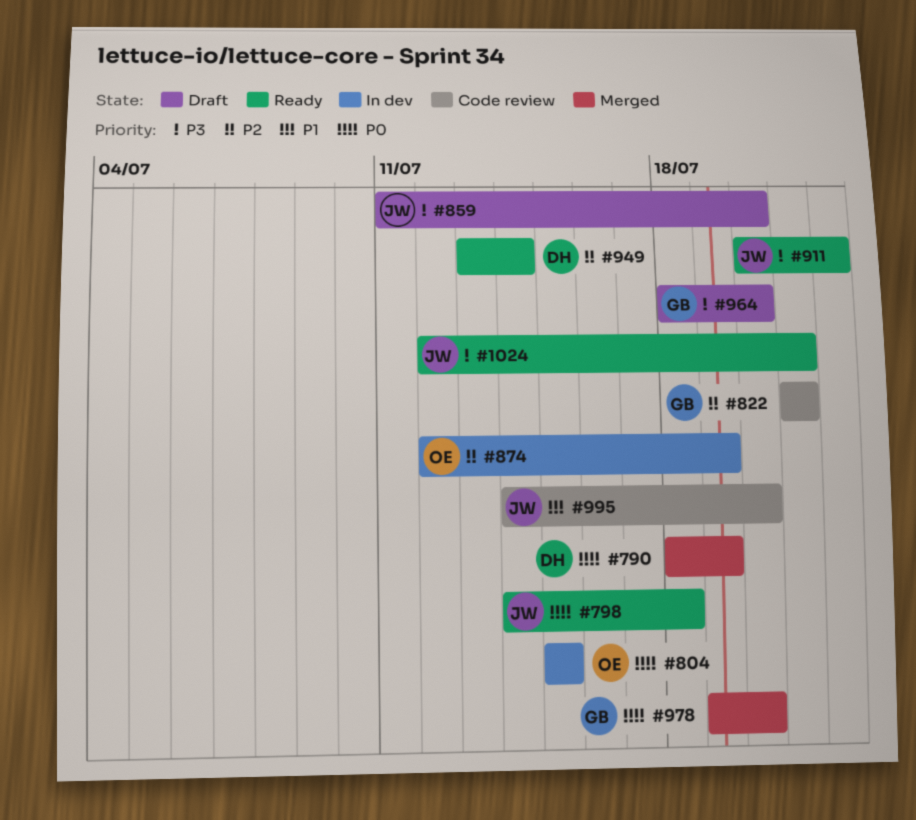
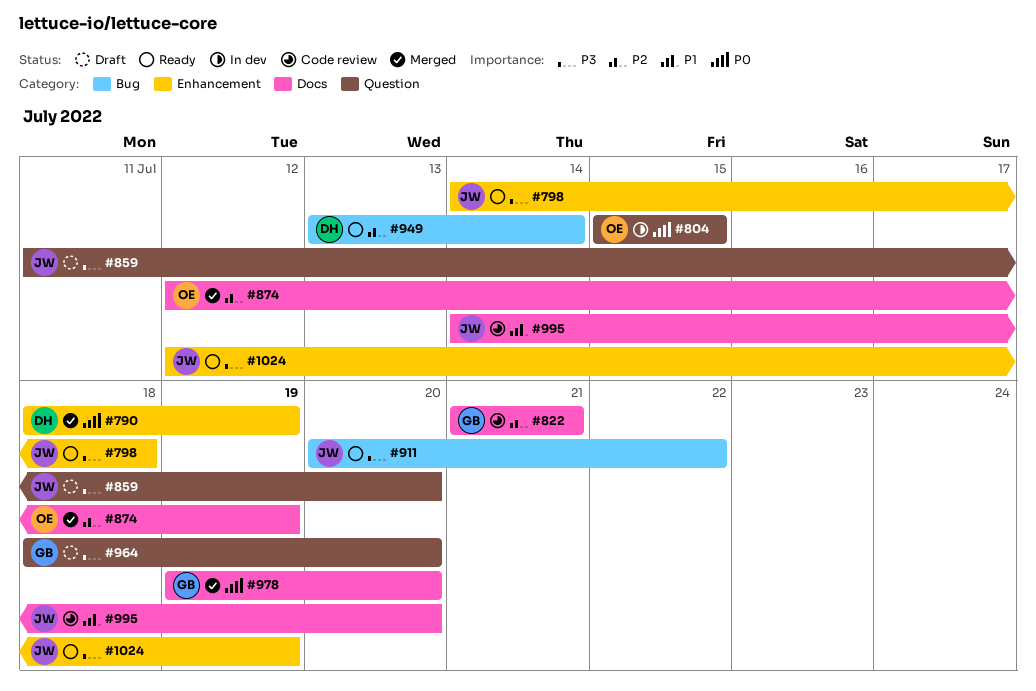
#798, priority: P0 -> P3
#874, status: In dev -> Merged
#1024, due: Jul 21 -> Jul 19

